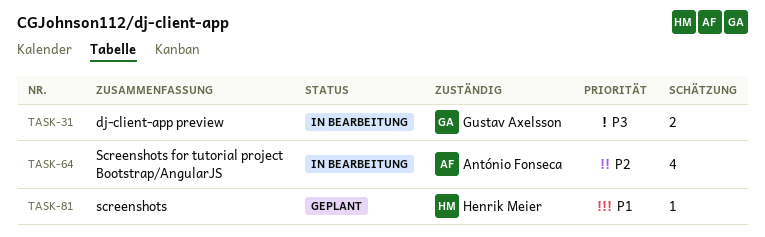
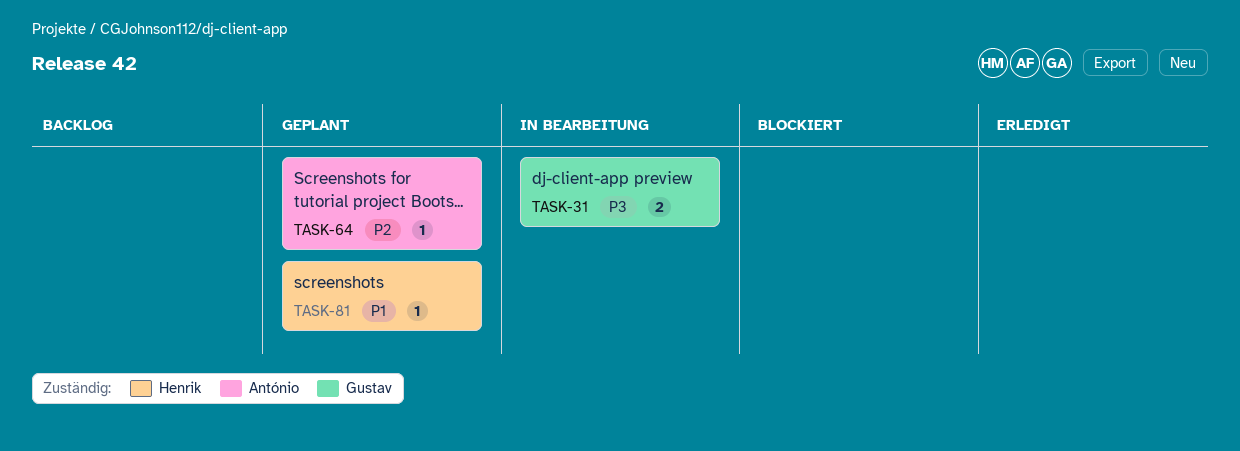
TASK-64, status: In Bearbeitung -> Geplant
TASK-64, estimate: 4 -> 1

